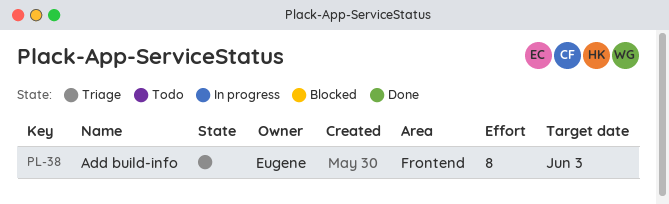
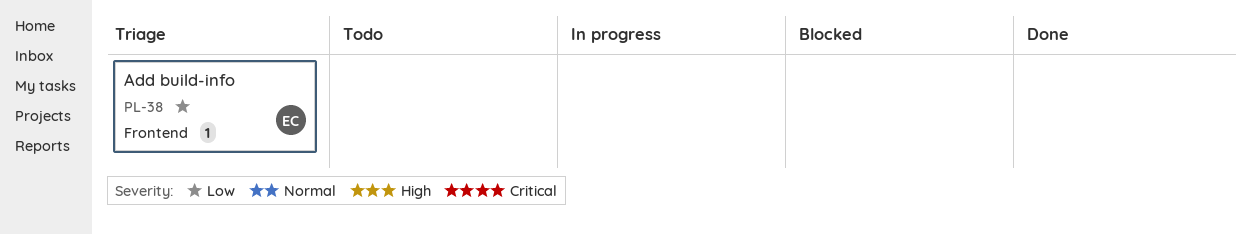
PL-38, estimate: 8 -> 1

